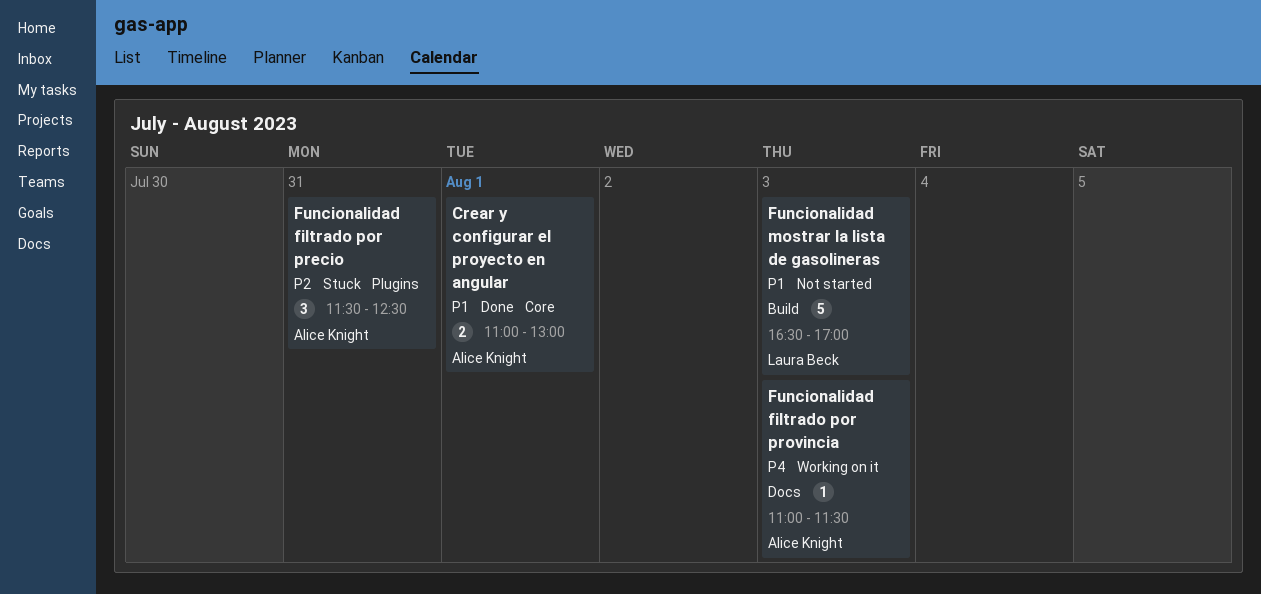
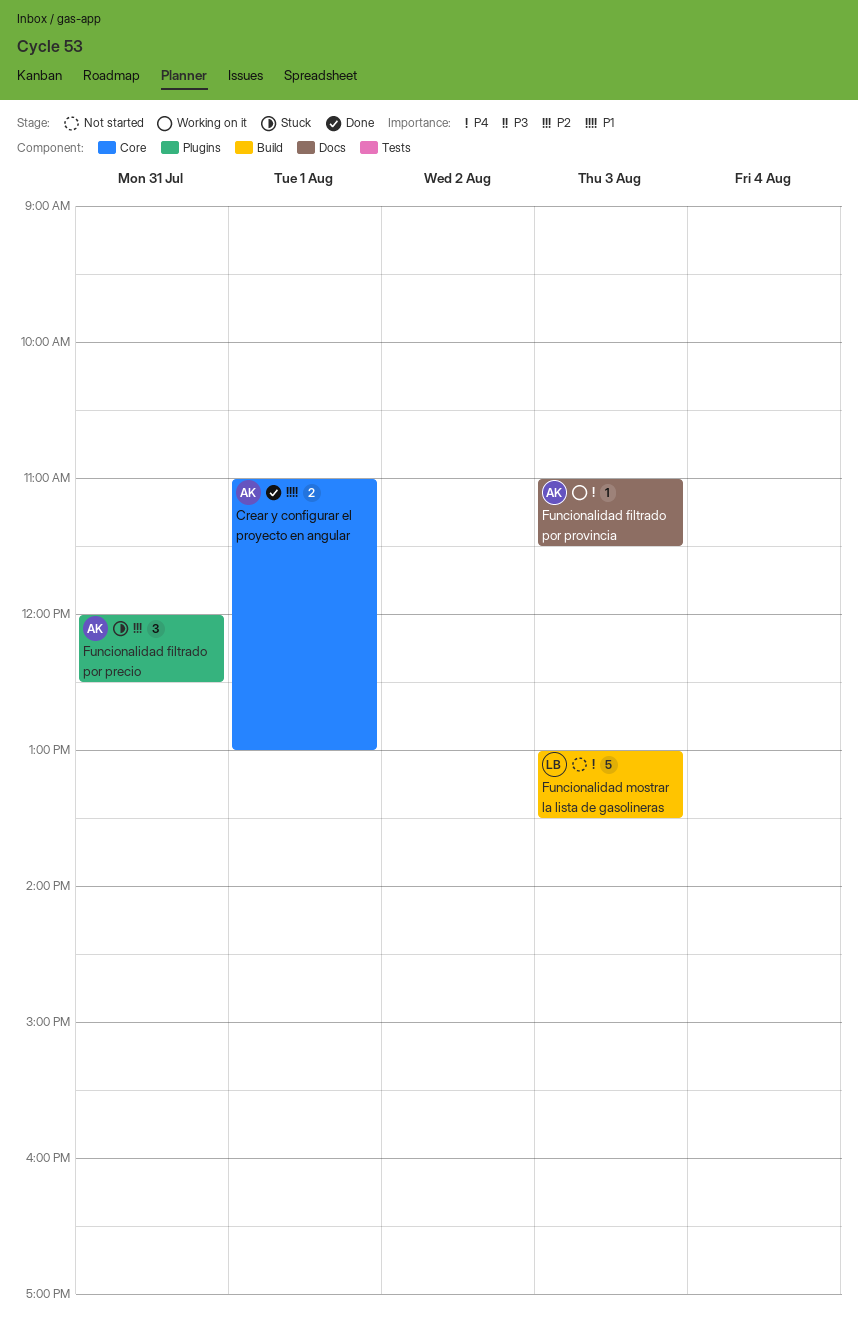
Funcionalidad filtrado por precio, begins: 11:30 -> 12:00
Funcionalidad mostrar la lista de gasolineras, priority: P1 -> P4
Funcionalidad mostrar la lista de gasolineras, begins: 16:30 -> 13:00
Funcionalidad mostrar la lista de gasolineras, ends: 17:00 -> 13:30

